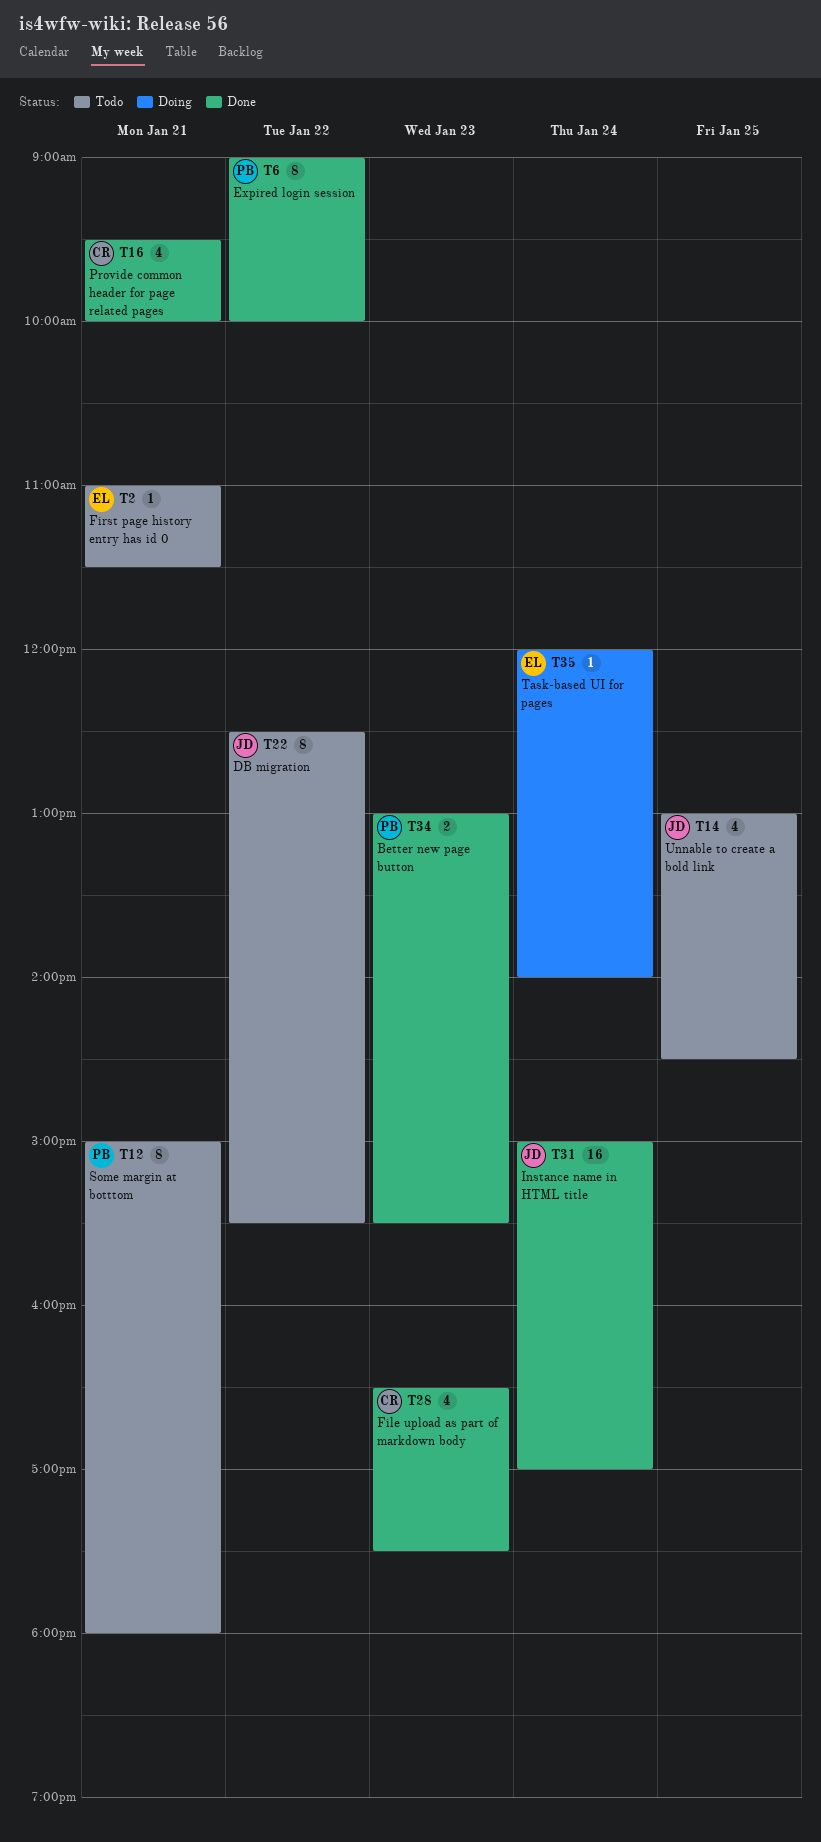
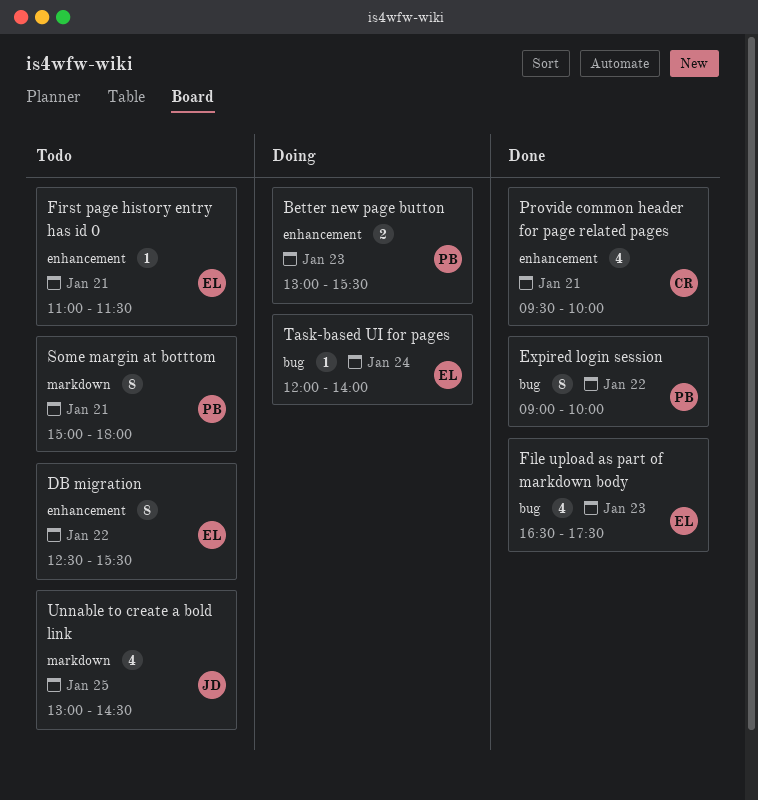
Better new page button, status: Done -> Doing
DB migration, owner: JD -> EL
File upload as part of markdown body, owner: CR -> EL
Instance name in HTML title: present -> none

